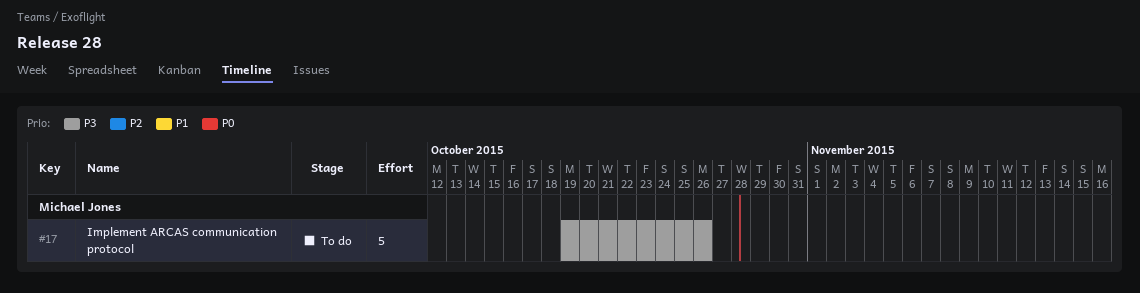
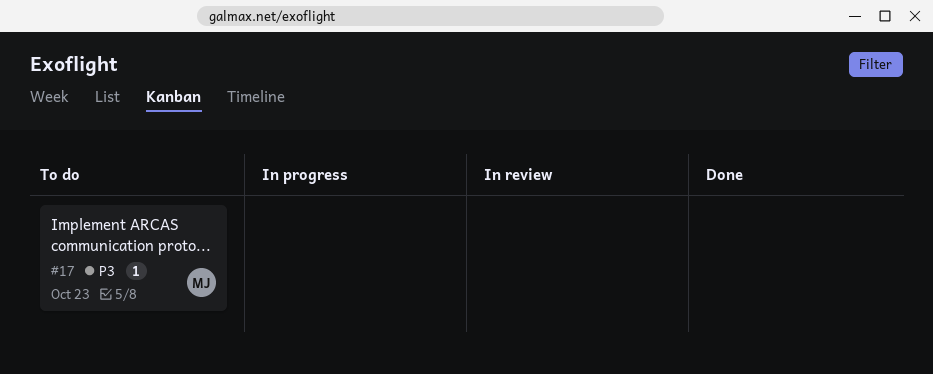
#17, estimate: 5 -> 1
#17, due: Oct 26 -> Oct 23

